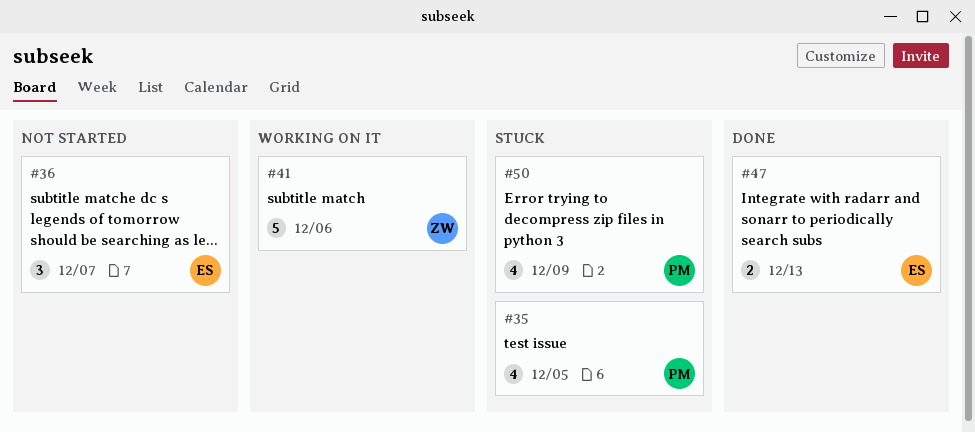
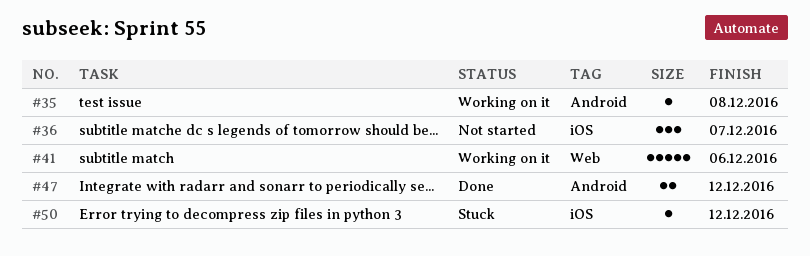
#35, status: Stuck -> Working on it
#35, estimate: 4 -> 1
#35, due: Dec 5 -> Dec 8
#47, due: Dec 13 -> Dec 12
#50, estimate: 4 -> 1
#50, due: Dec 9 -> Dec 12

